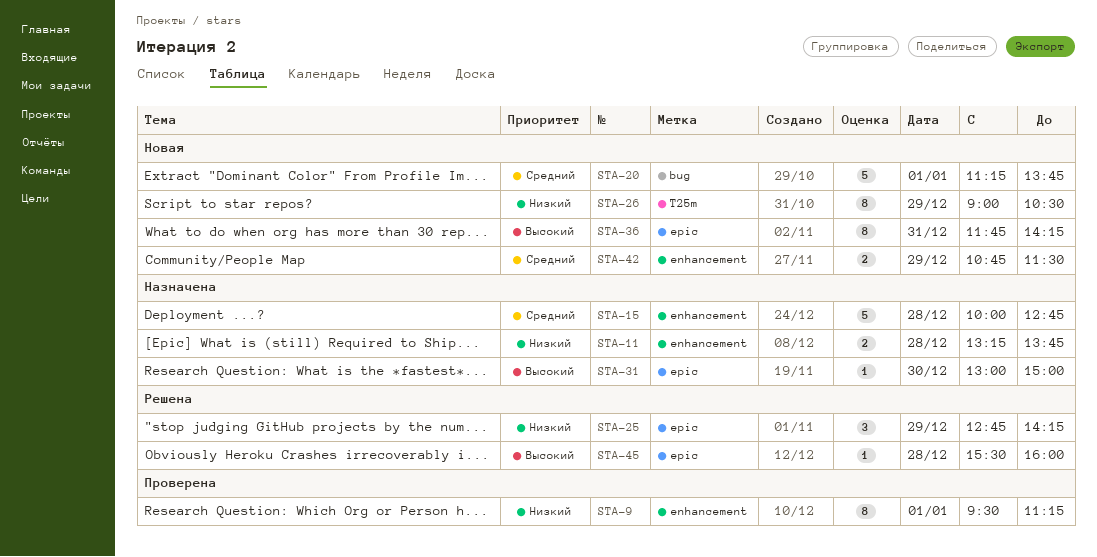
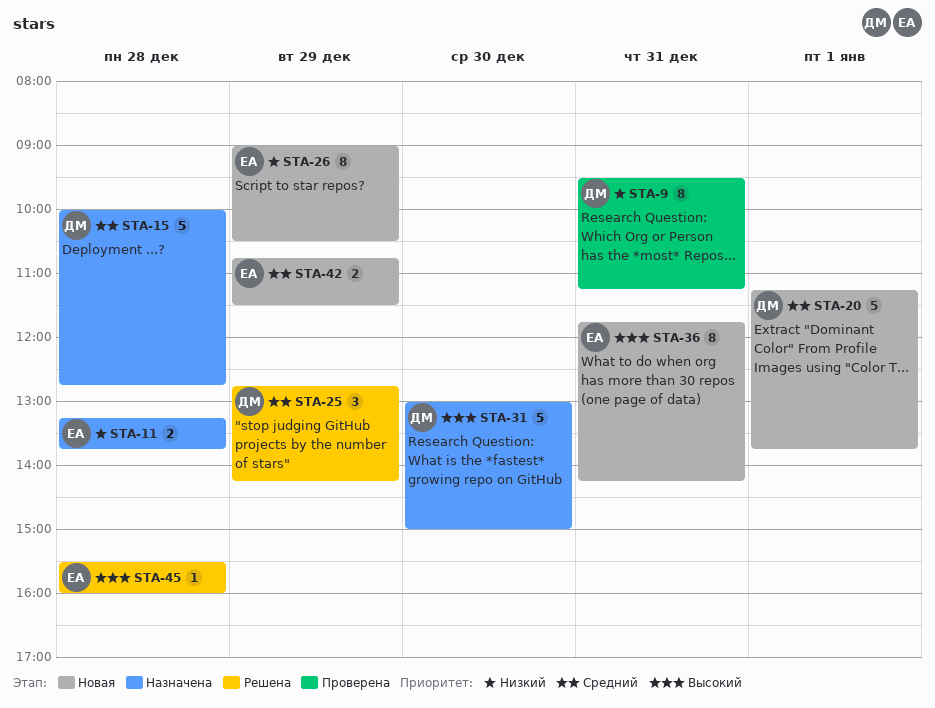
STA-9, day: Jan 1 -> Dec 31
STA-25, priority: Низкий -> Средний
STA-31, estimate: 1 -> 5

